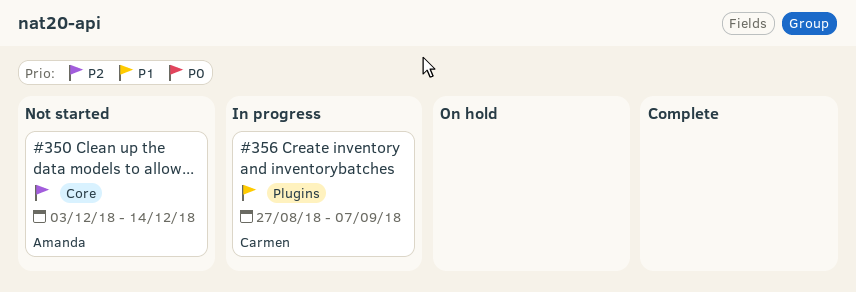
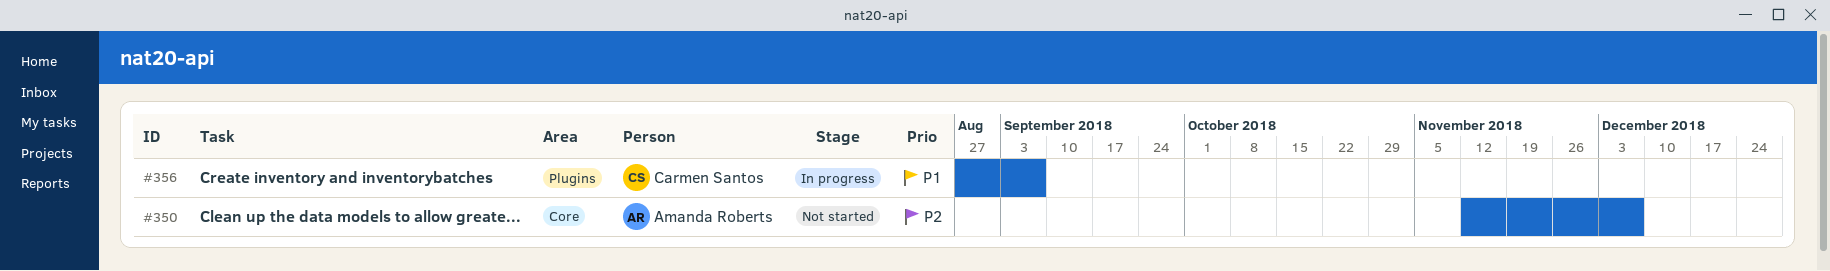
#350, start: Dec 3 -> Nov 12
#350, due: Dec 14 -> Dec 7

